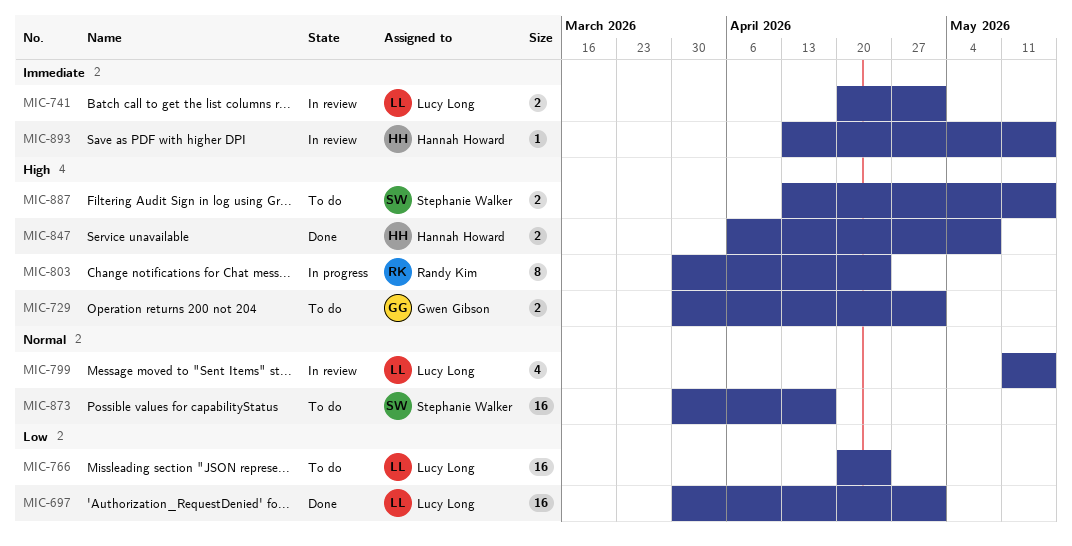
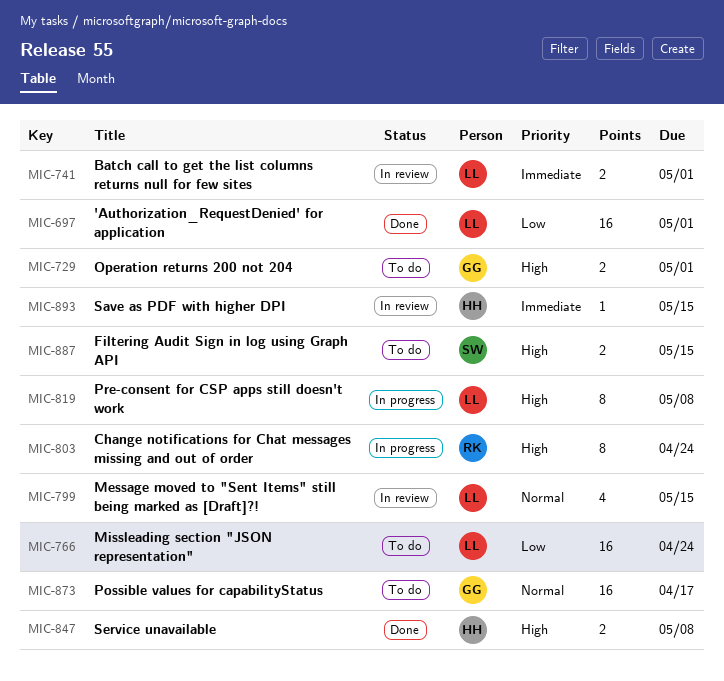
MIC-819: none -> present
MIC-873, owner: Stephanie Walker -> Gwen Gibson

